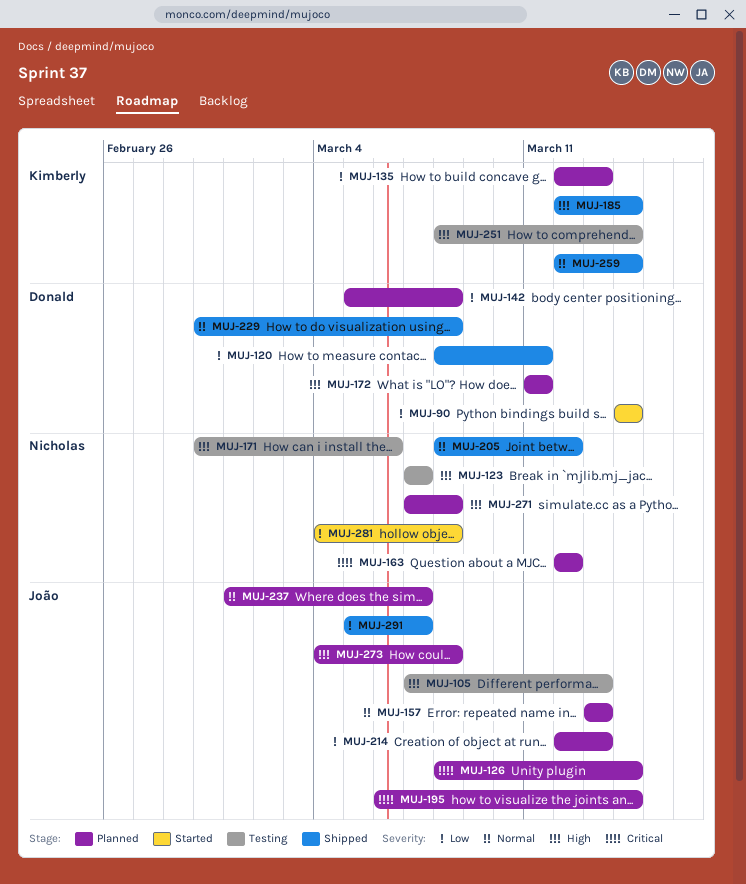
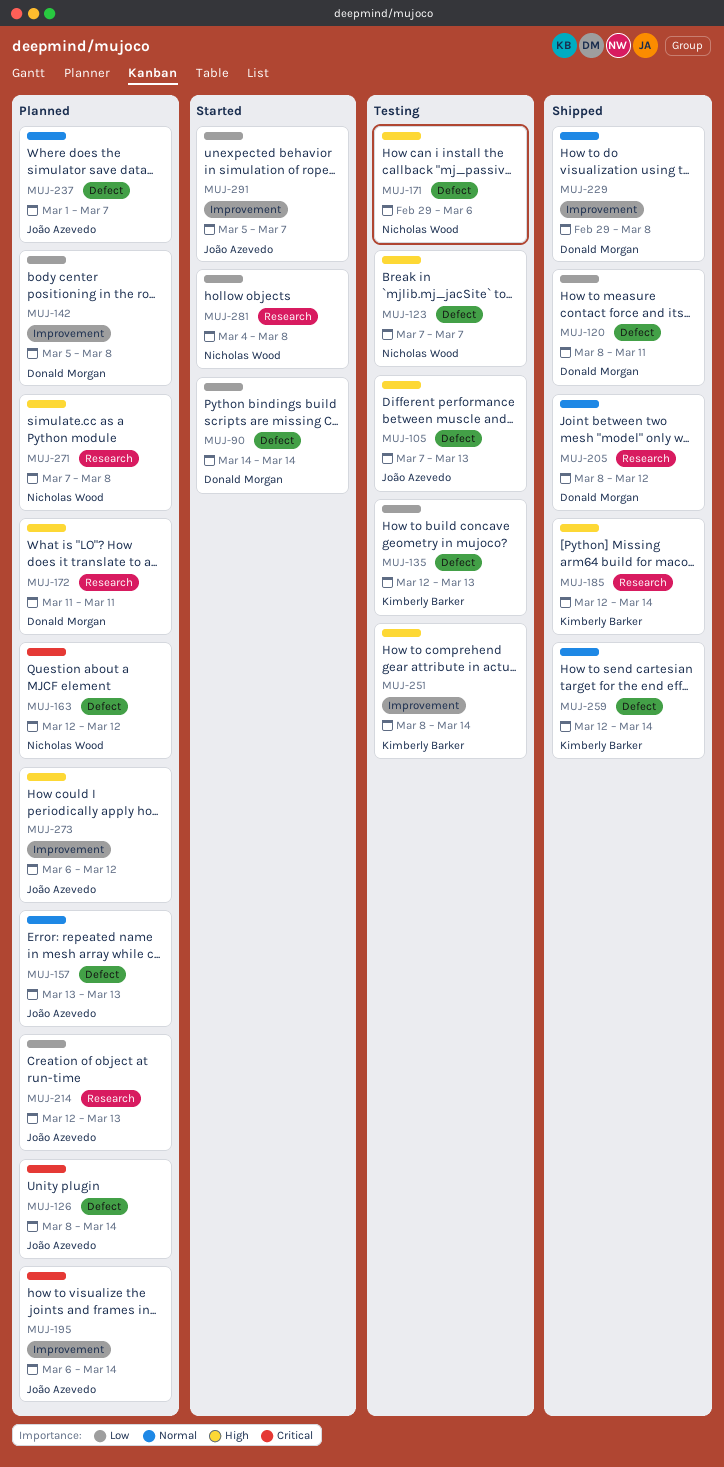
MUJ-135, status: Planned -> Testing
MUJ-205, owner: Nicholas Wood -> Donald Morgan
MUJ-273, start: Mar 4 -> Mar 6
MUJ-273, due: Mar 8 -> Mar 12
MUJ-291, status: Shipped -> Started

